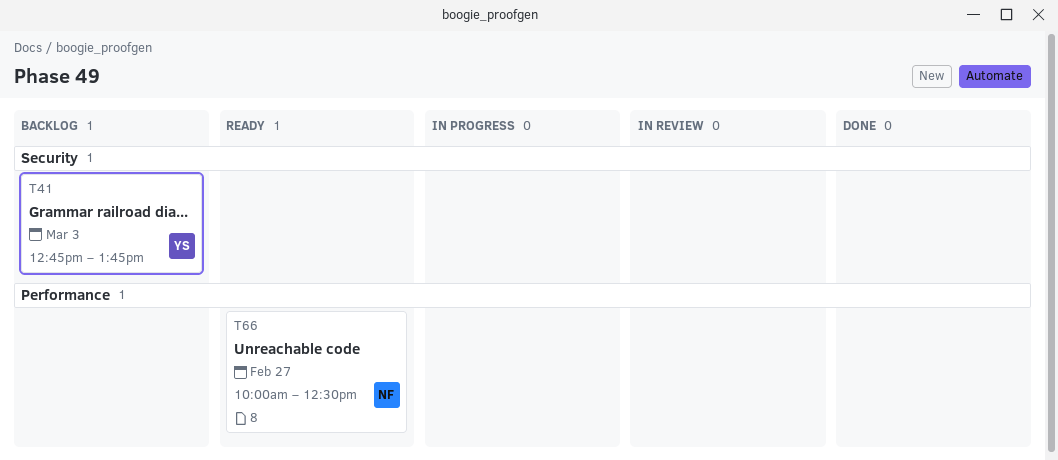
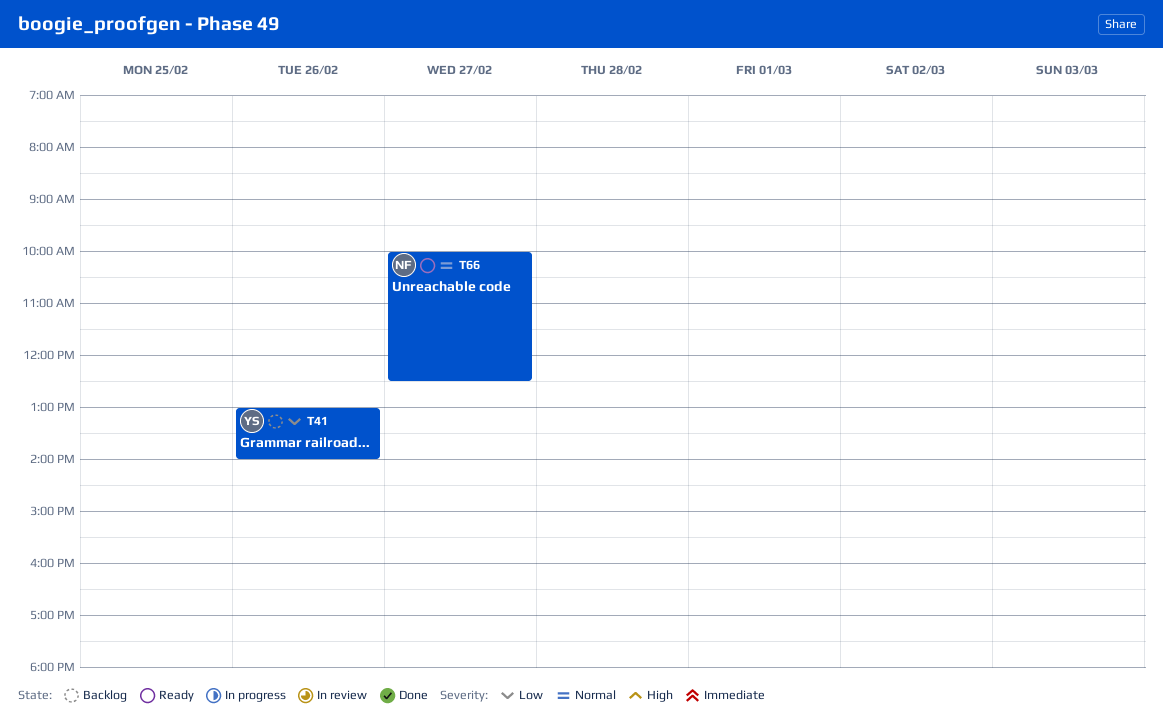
T41, day: Mar 3 -> Feb 26
T41, begins: 12:45 -> 13:00
T41, ends: 13:45 -> 14:00

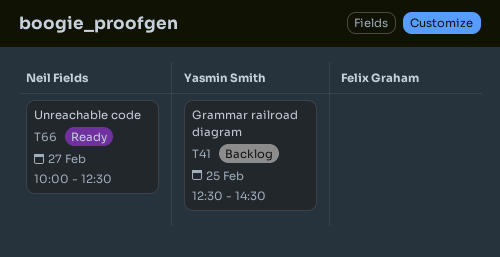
T41, day: Feb 26 -> Feb 25
T41, begins: 13:00 -> 12:30
T41, ends: 14:00 -> 14:30

